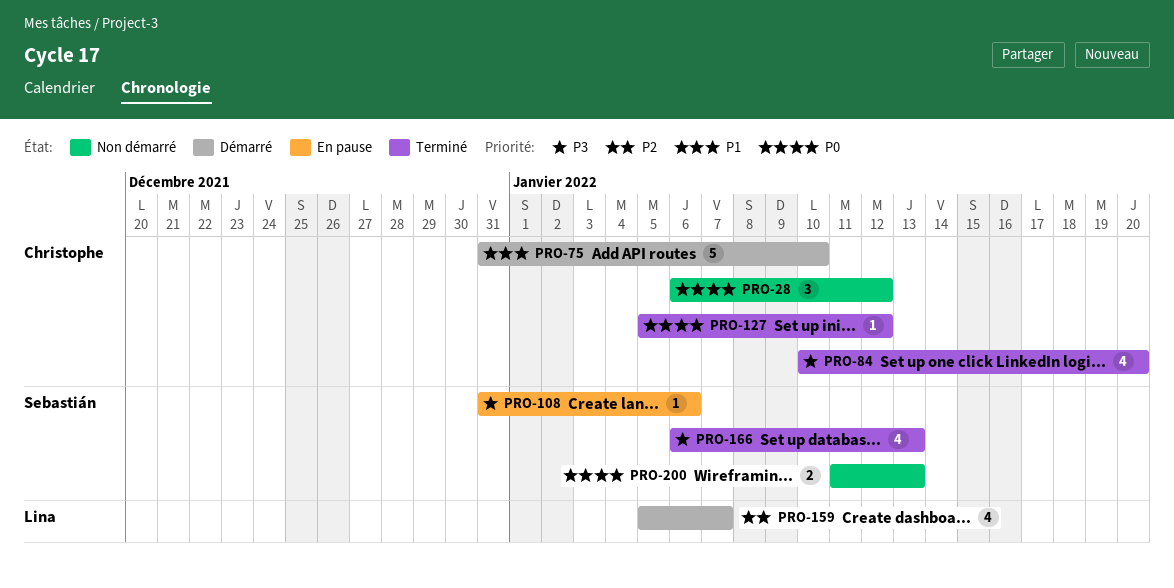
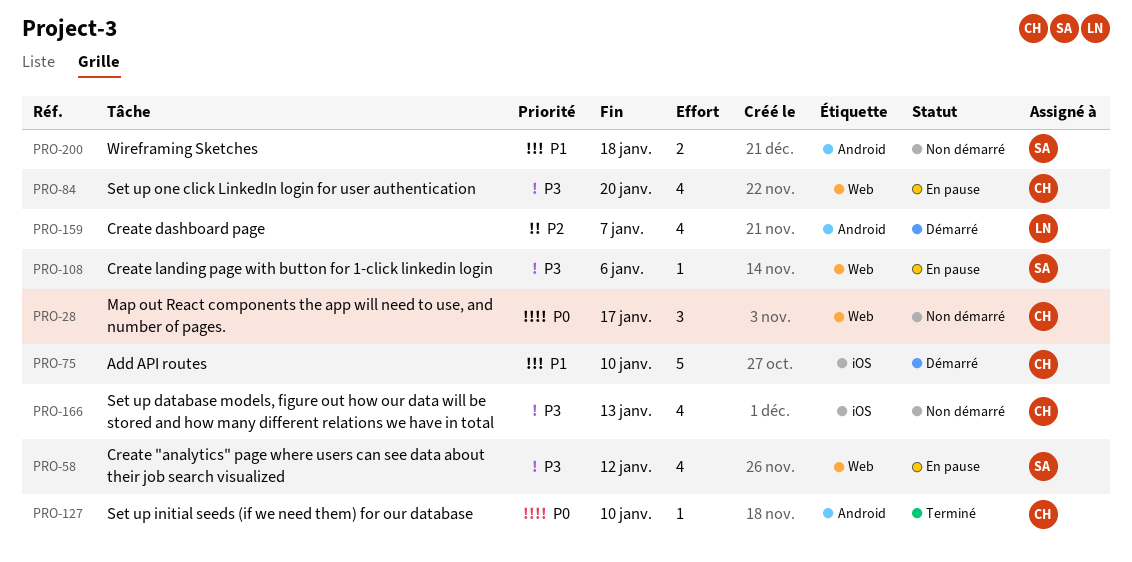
PRO-28, due: Jan 12 -> Jan 17
PRO-58: none -> present
PRO-84, status: Terminé -> En pause
PRO-127, due: Jan 12 -> Jan 10
PRO-166, status: Terminé -> Non démarré
PRO-166, owner: Sebastián -> Christophe
PRO-200, priority: P0 -> P1
PRO-200, due: Jan 13 -> Jan 18

